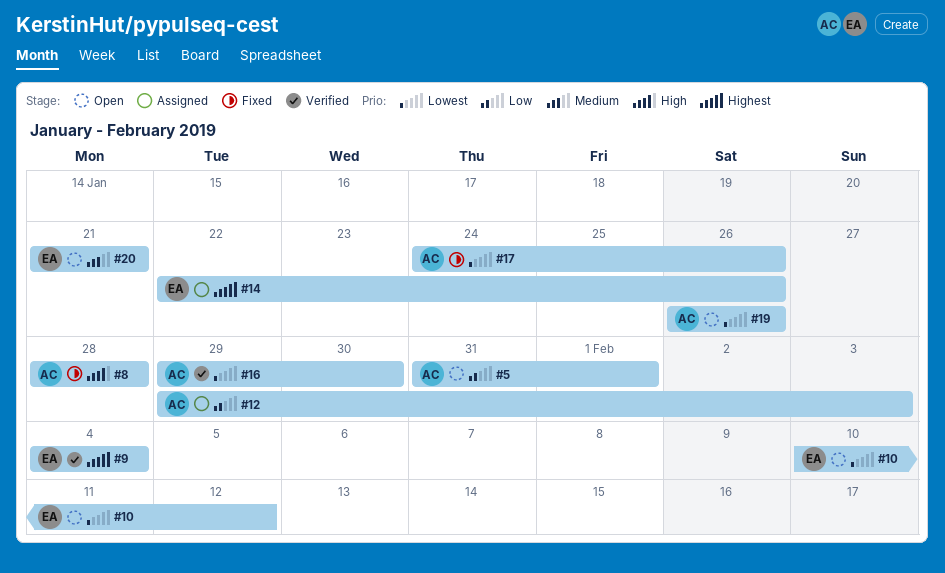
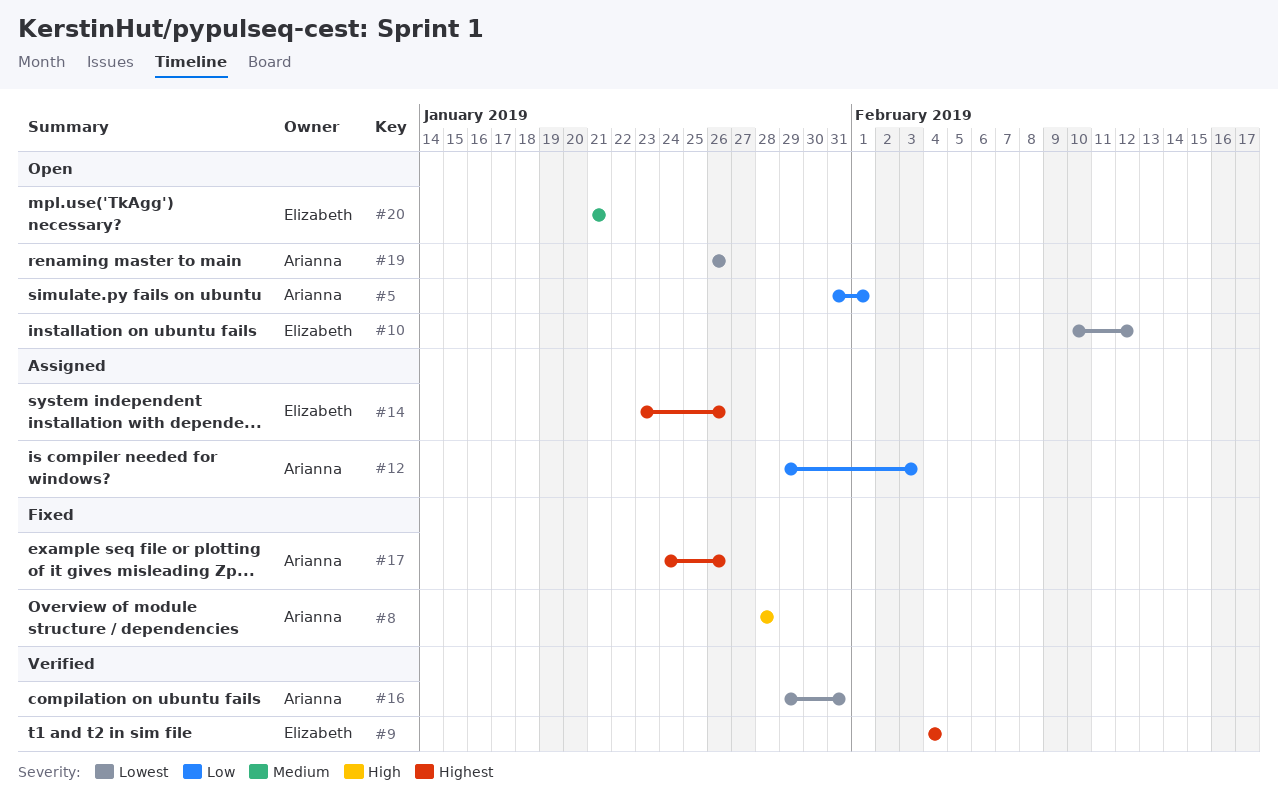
#14, start: Jan 22 -> Jan 23
#16, due: Jan 30 -> Jan 31
#17, priority: Lowest -> Highest

